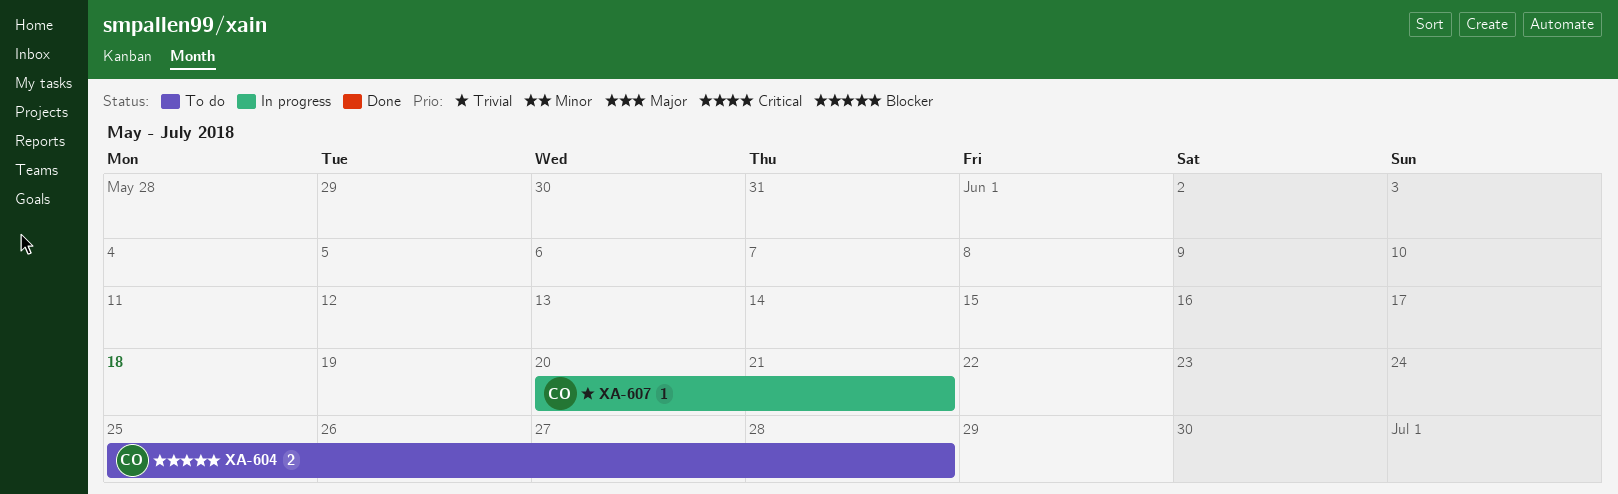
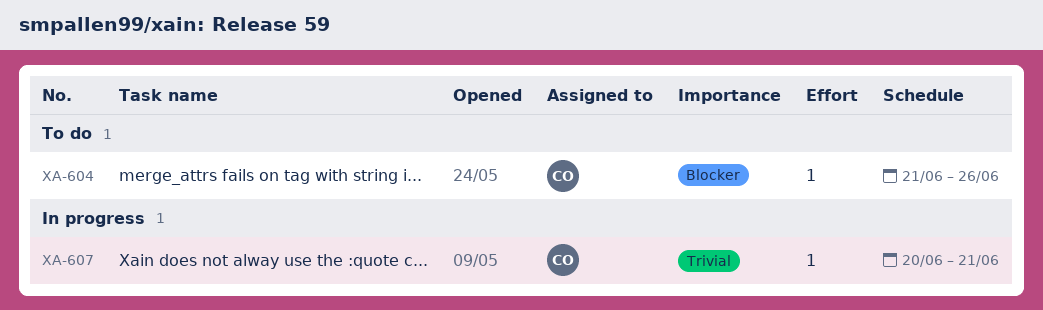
XA-604, estimate: 2 -> 1
XA-604, start: Jun 25 -> Jun 21
XA-604, due: Jun 28 -> Jun 26

